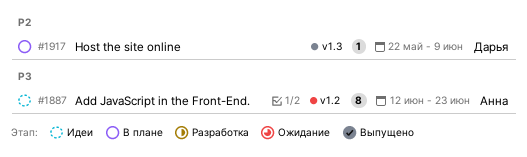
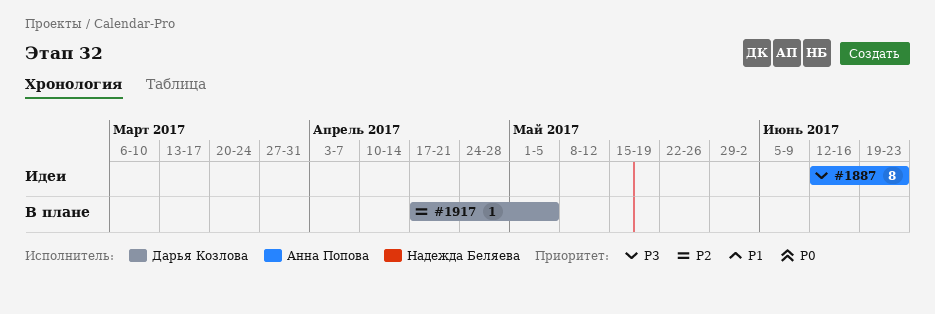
#1917, start: May 22 -> Apr 17
#1917, due: Jun 9 -> May 5

